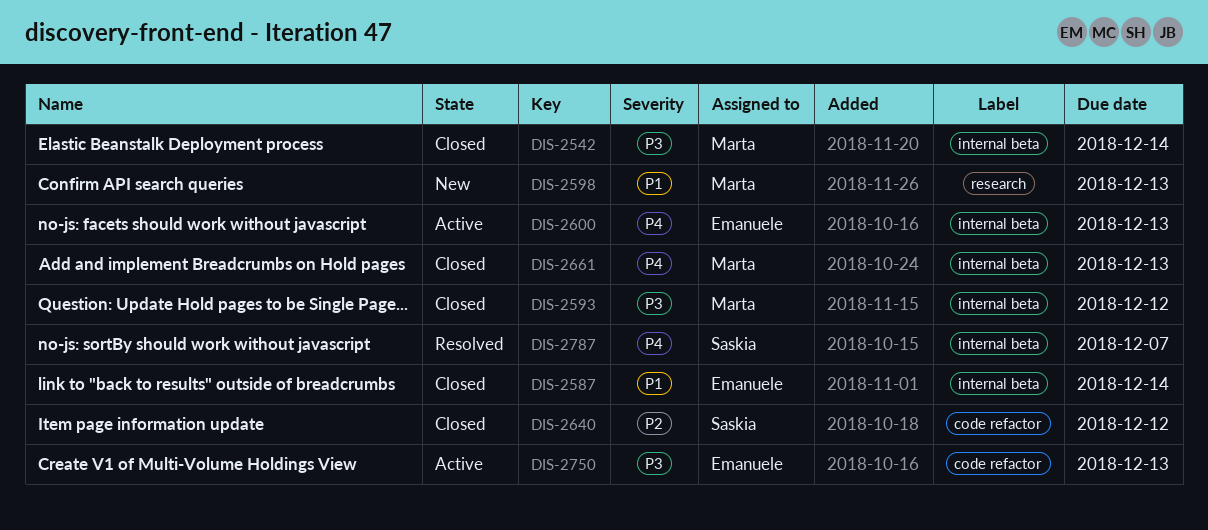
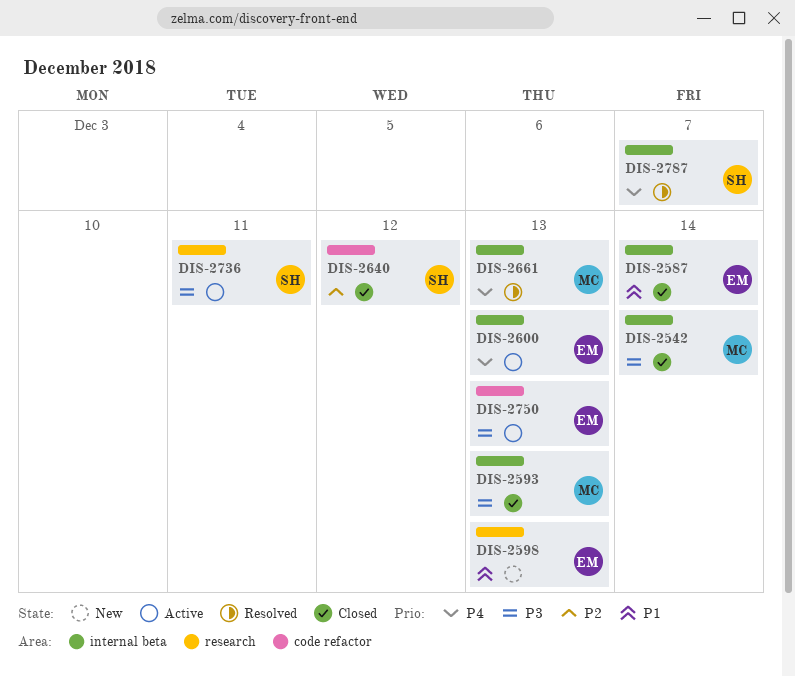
DIS-2593, due: Dec 12 -> Dec 13
DIS-2598, owner: Marta -> Emanuele
DIS-2661, status: Closed -> Resolved
DIS-2736: none -> present

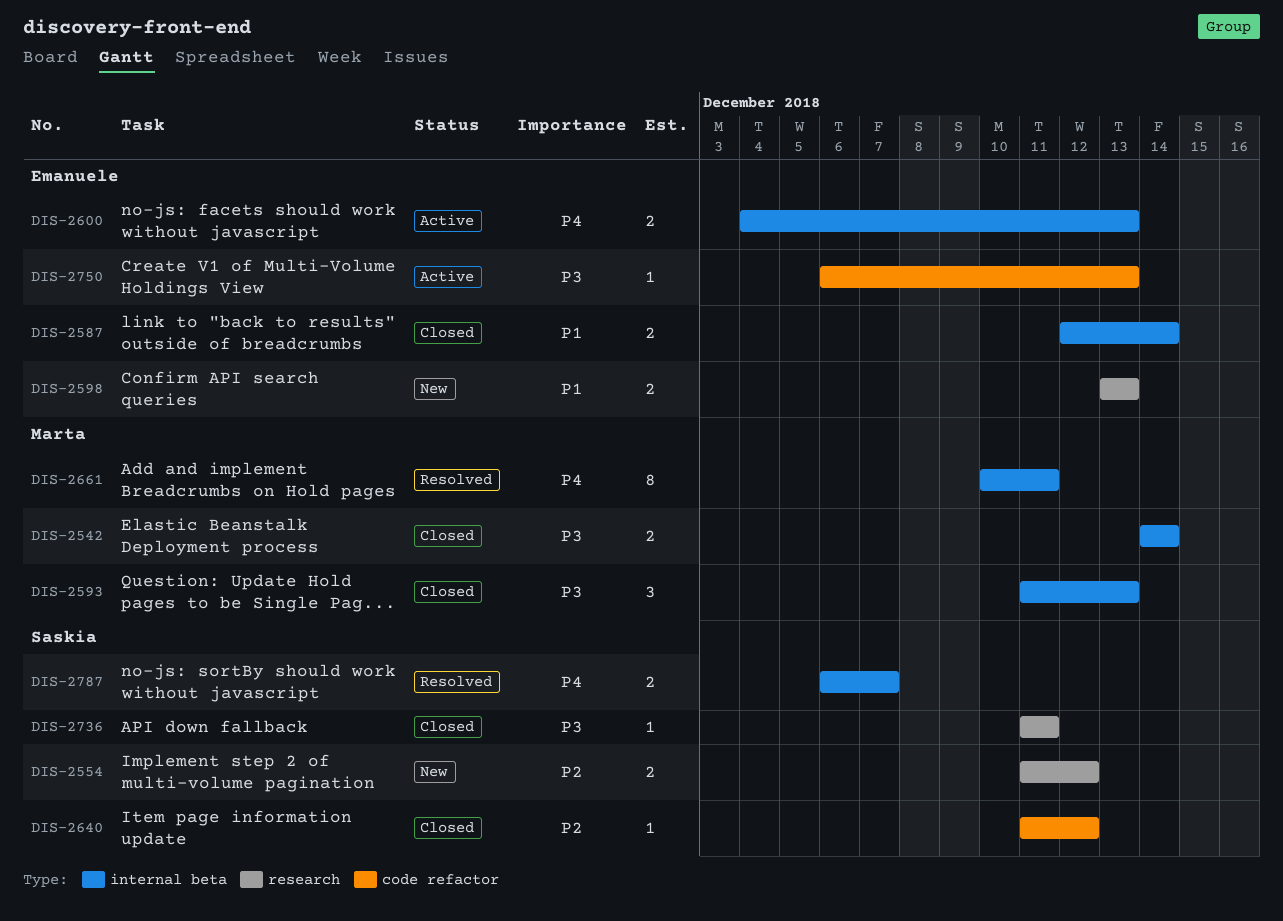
DIS-2554: none -> present
DIS-2661, due: Dec 13 -> Dec 11
DIS-2736, status: Active -> Closed

